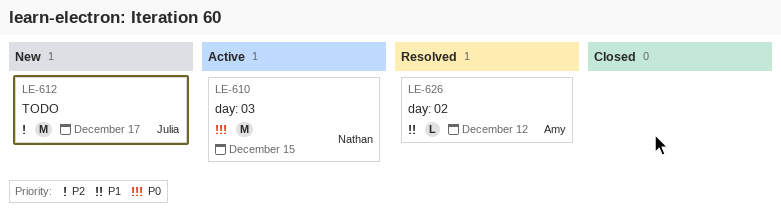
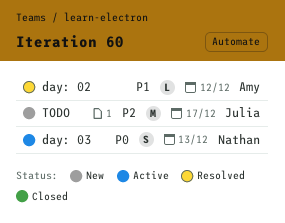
day: 03, estimate: M -> S
day: 03, due: Dec 15 -> Dec 13

